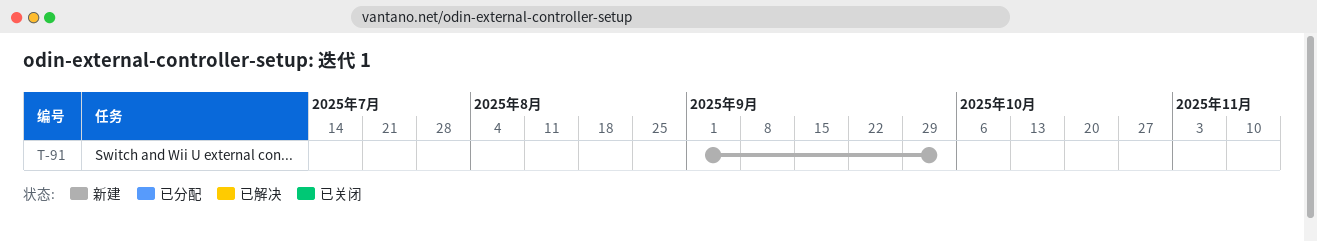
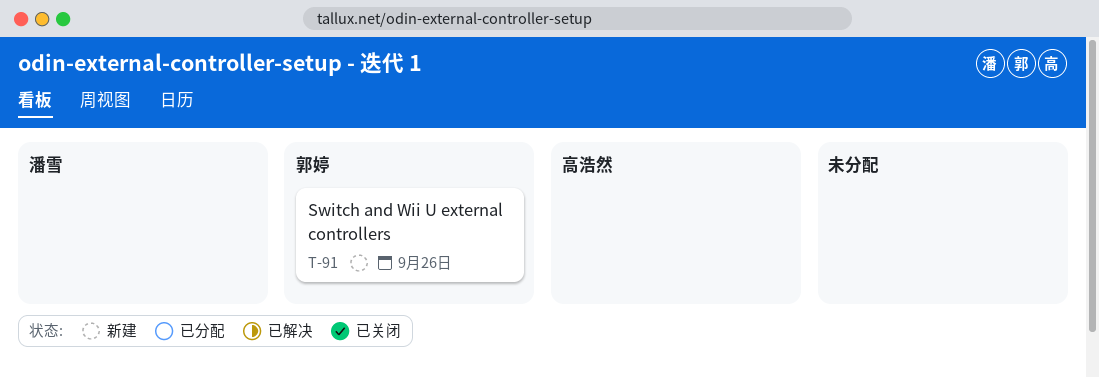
T-91, due: Oct 3 -> Sep 26

